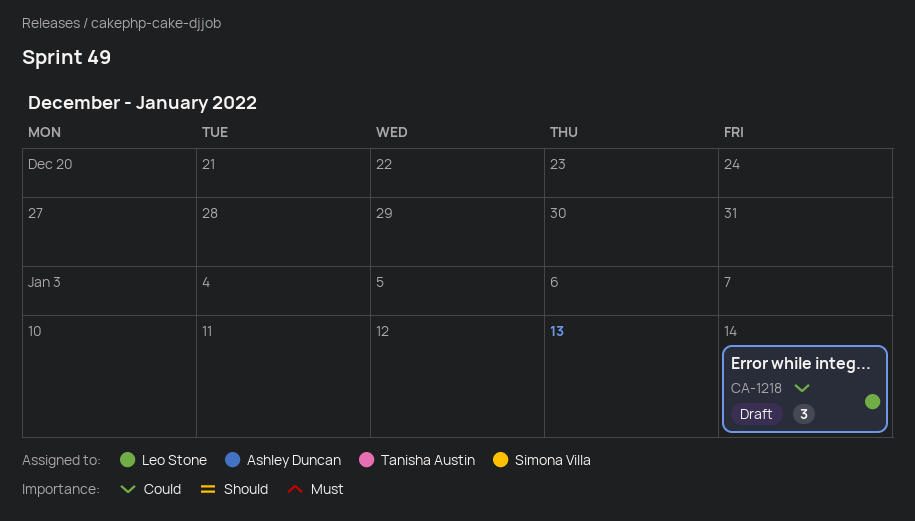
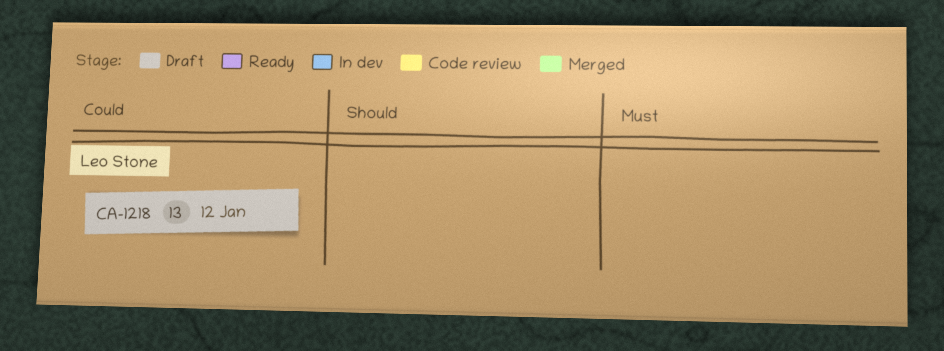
CA-1218, estimate: 3 -> 13
CA-1218, due: Jan 14 -> Jan 12

